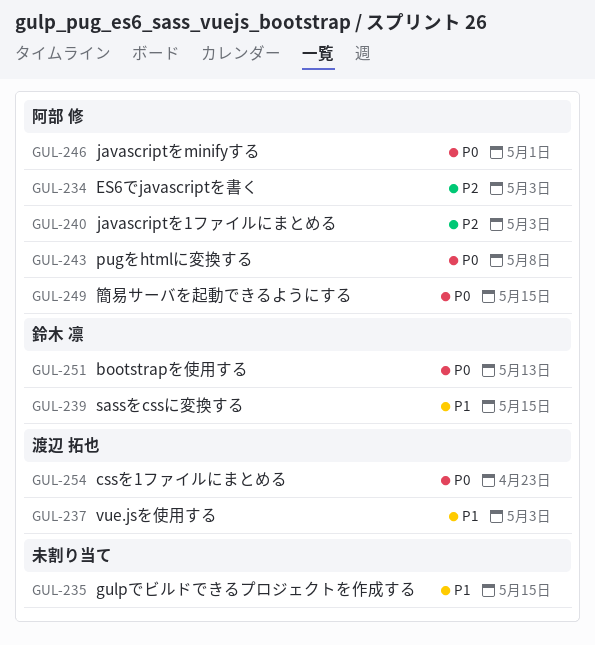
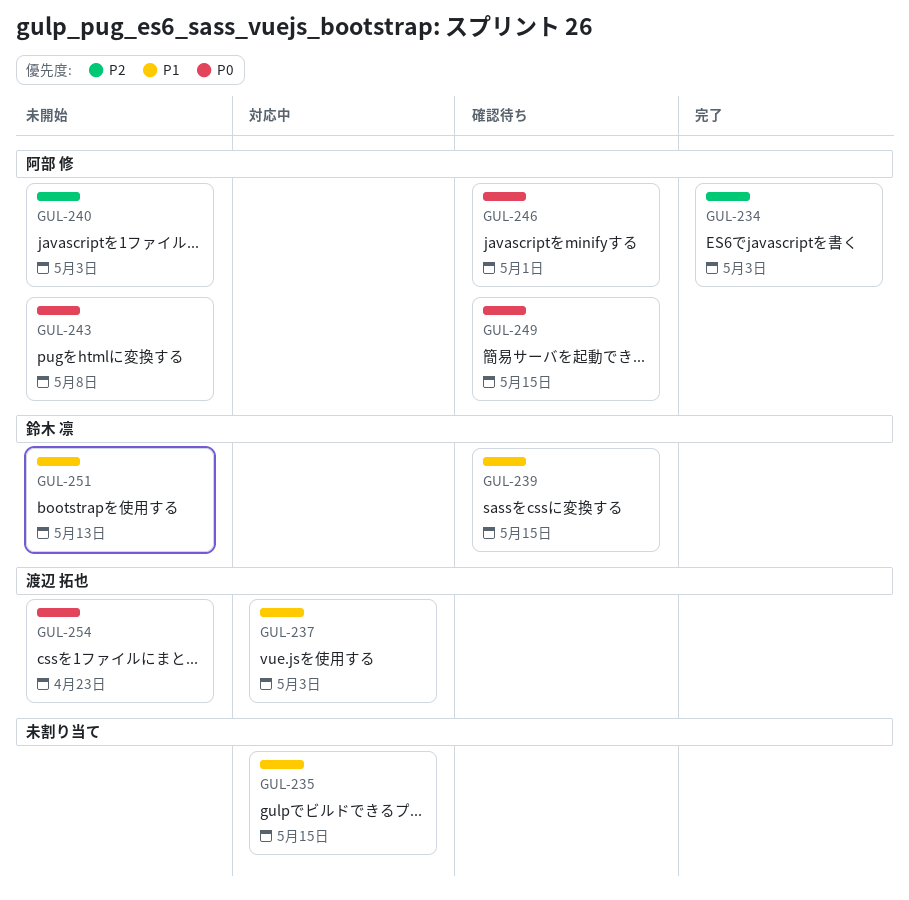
GUL-251, priority: P0 -> P1

